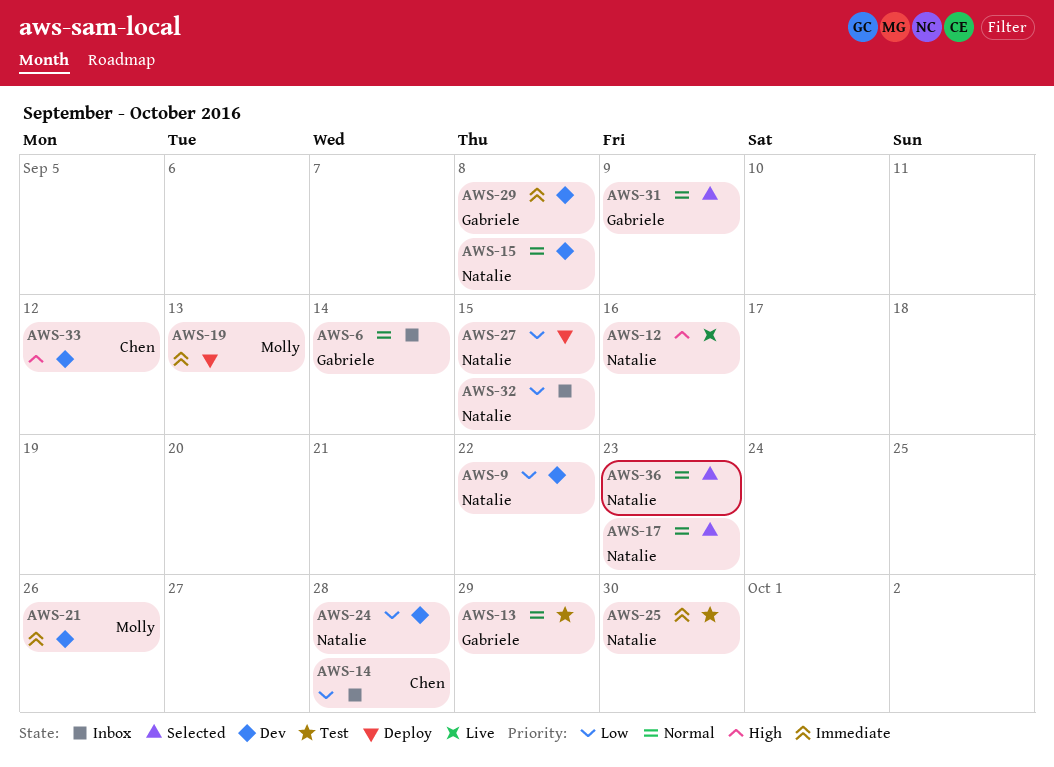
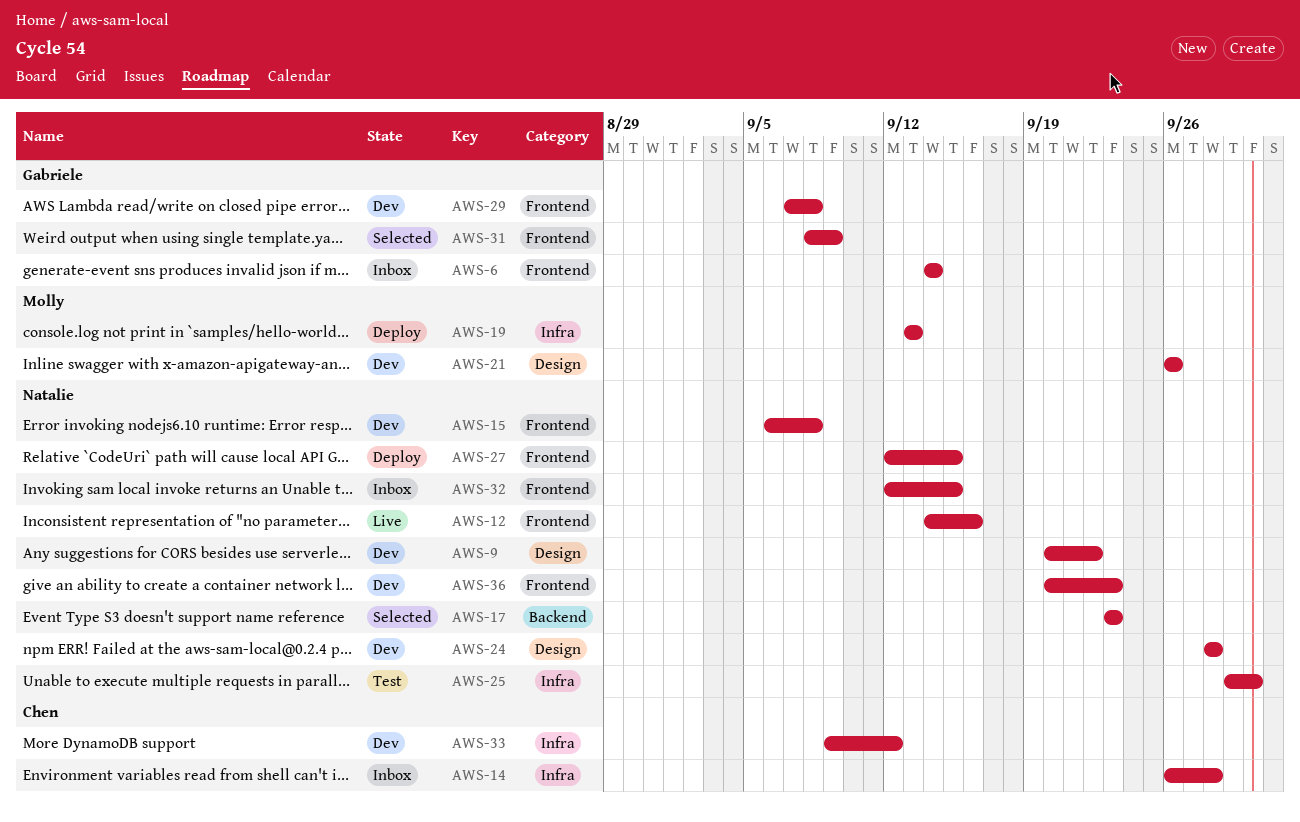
AWS-13: present -> none
AWS-36, status: Selected -> Dev

